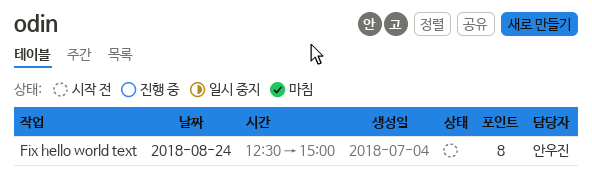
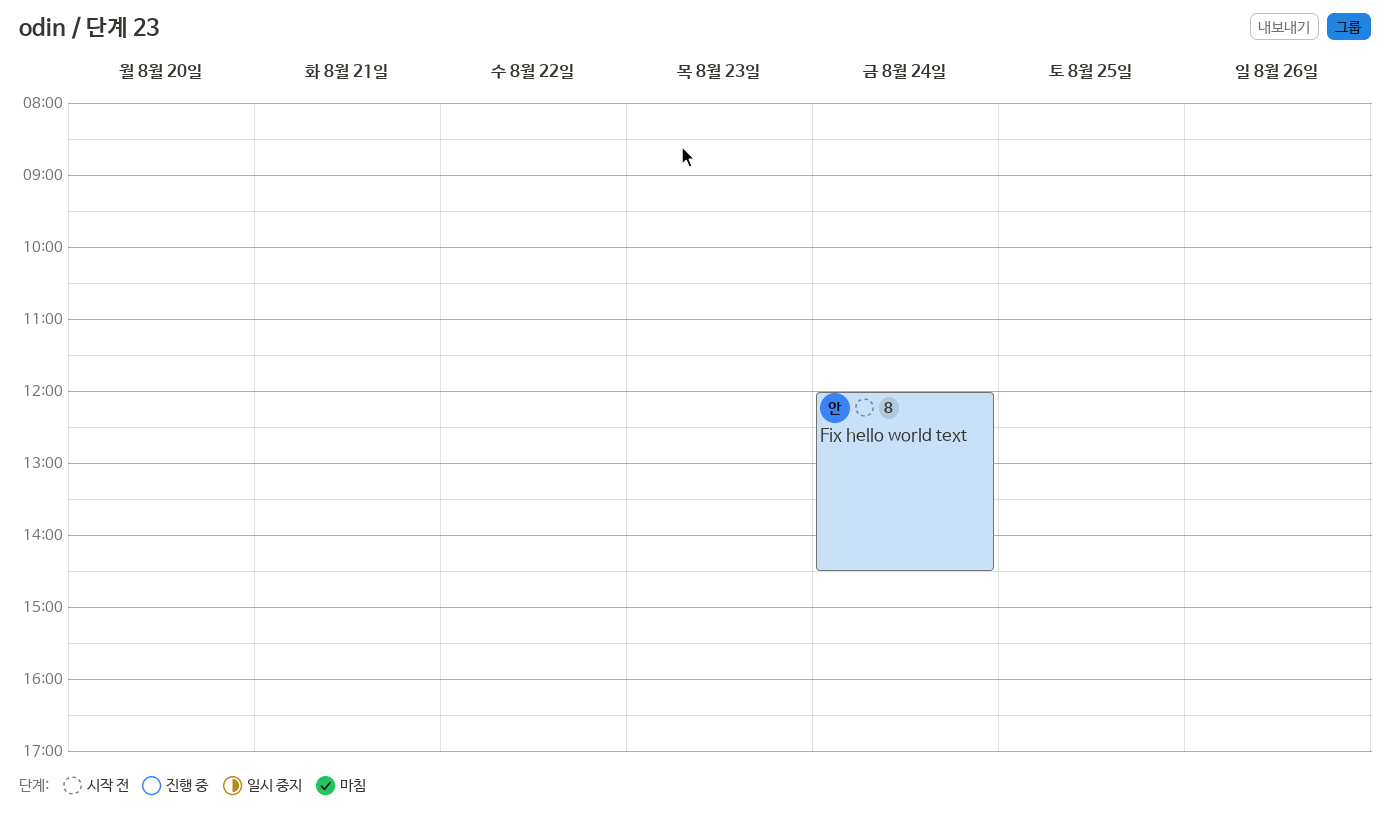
Fix hello world text, begins: 12:30 -> 12:00
Fix hello world text, ends: 15:00 -> 14:30

